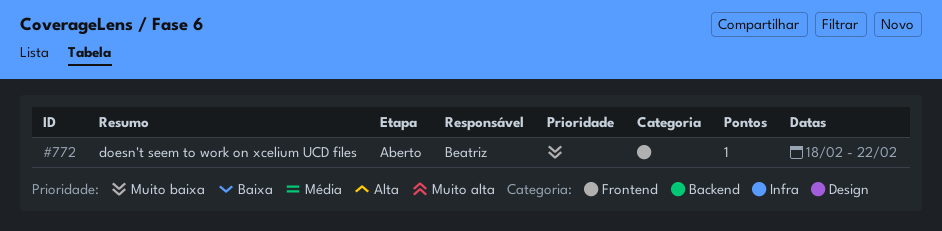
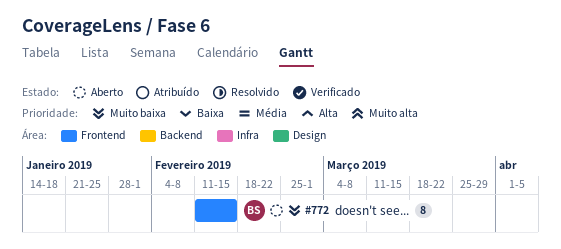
#772, estimate: 1 -> 8
#772, start: Feb 18 -> Feb 11
#772, due: Feb 22 -> Feb 15

